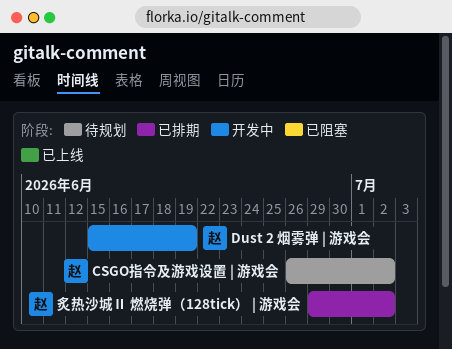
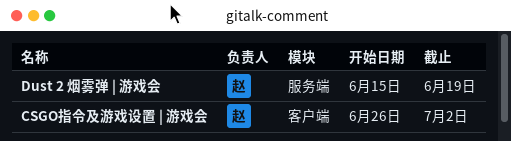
炙热沙城Ⅱ 燃烧弹（128tick） | 游戏会: present -> none

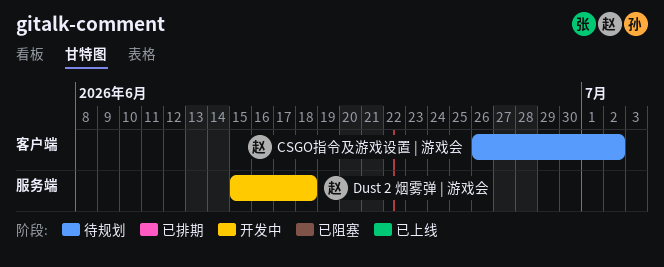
Dust 2 烟雾弹 | 游戏会, due: Jun 19 -> Jun 18

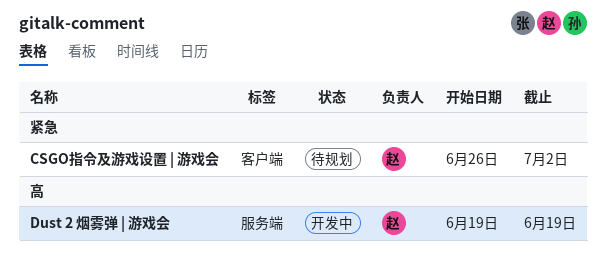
Dust 2 烟雾弹 | 游戏会, start: Jun 15 -> Jun 19
Dust 2 烟雾弹 | 游戏会, due: Jun 18 -> Jun 19

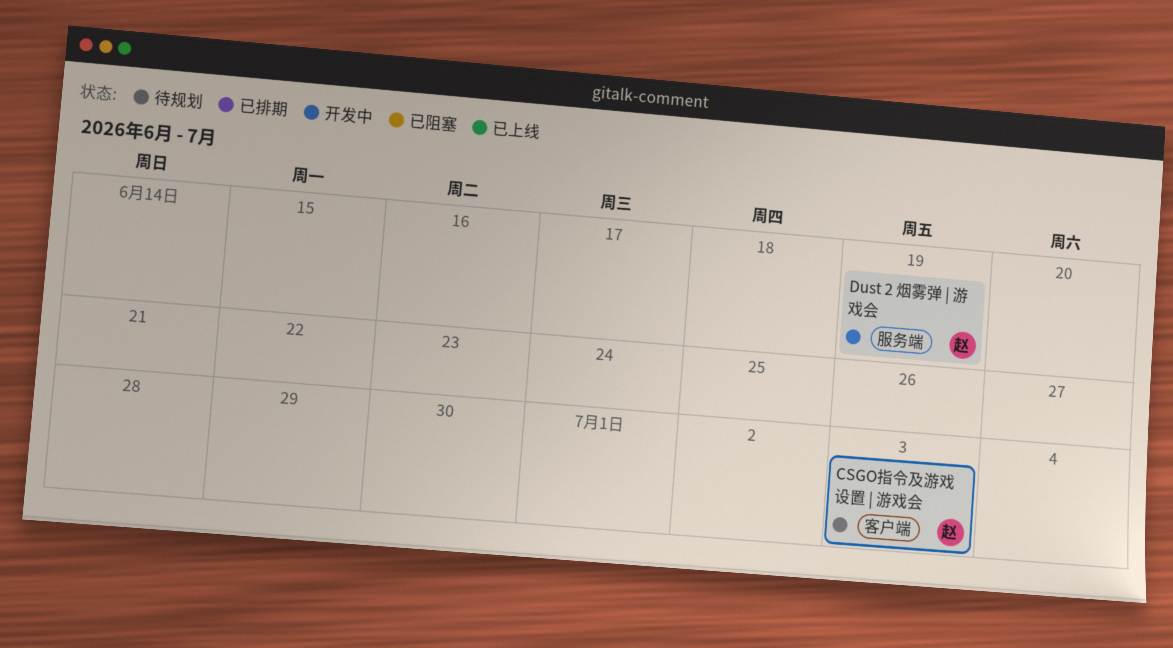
CSGO指令及游戏设置 | 游戏会, due: Jul 2 -> Jul 3

